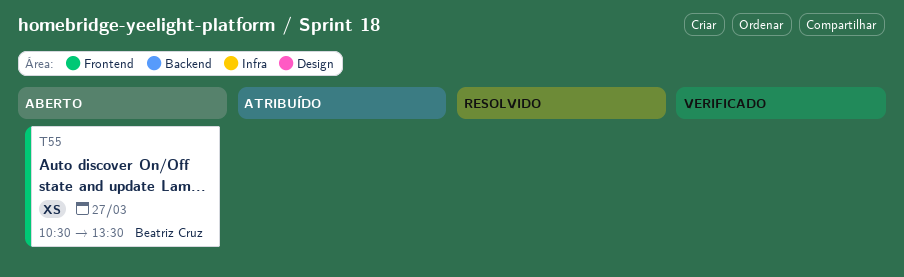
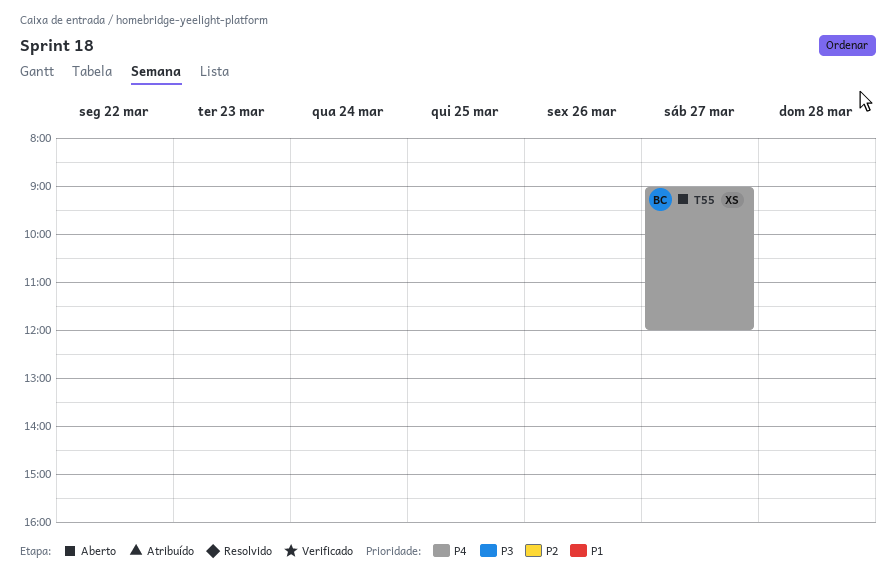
T55, begins: 10:30 -> 09:00
T55, ends: 13:30 -> 12:00

